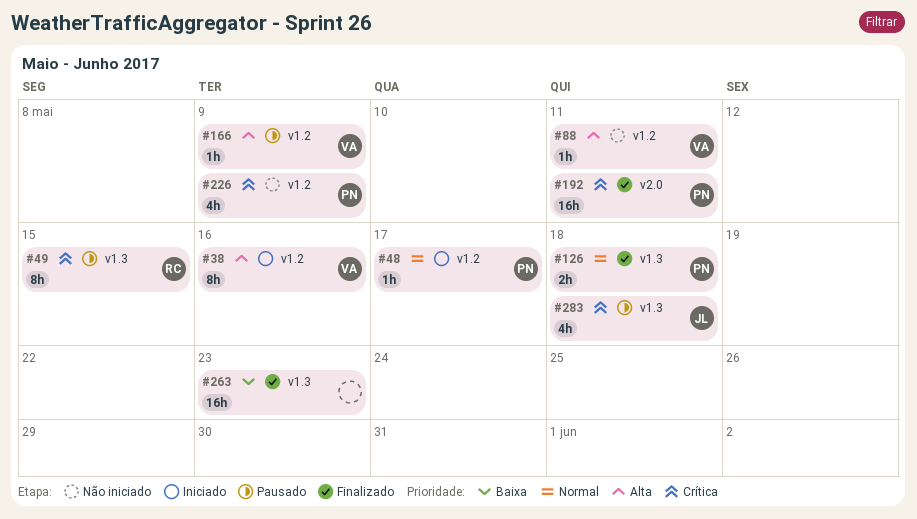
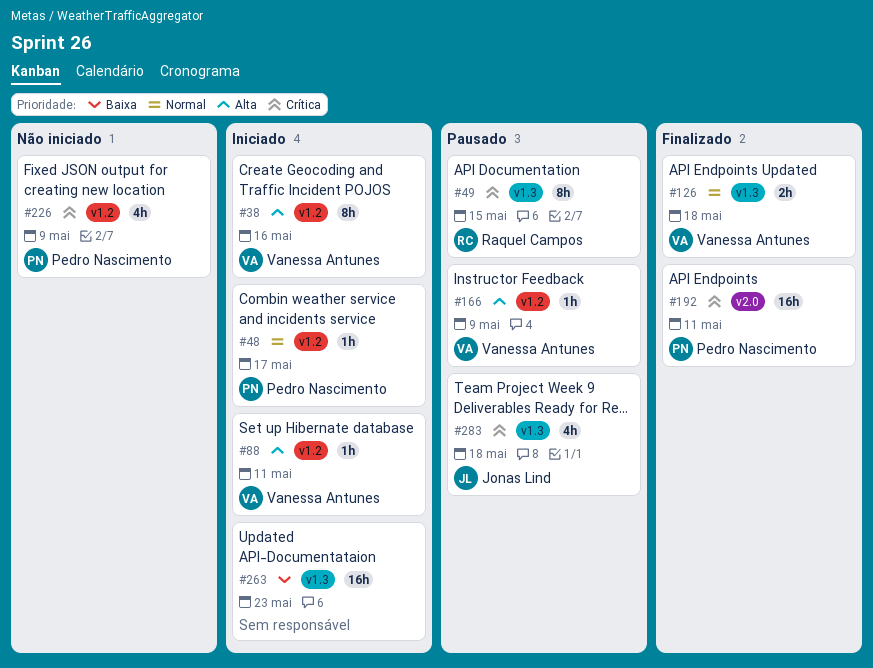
#88, status: Não iniciado -> Iniciado
#126, owner: Pedro Nascimento -> Vanessa Antunes
#263, status: Finalizado -> Iniciado

